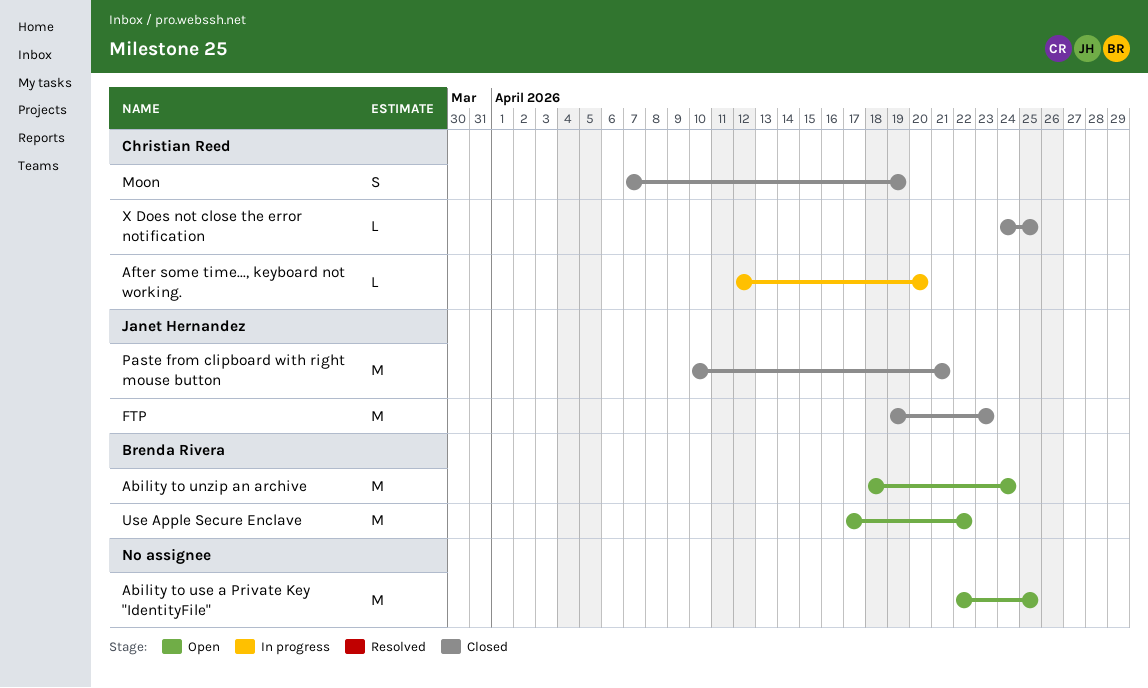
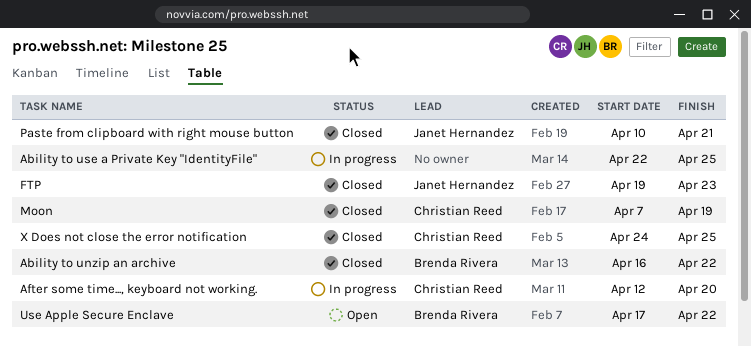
Ability to unzip an archive, status: Open -> Closed
Ability to unzip an archive, start: Apr 18 -> Apr 16
Ability to unzip an archive, due: Apr 24 -> Apr 22
Ability to use a Private Key "IdentityFile", status: Open -> In progress

